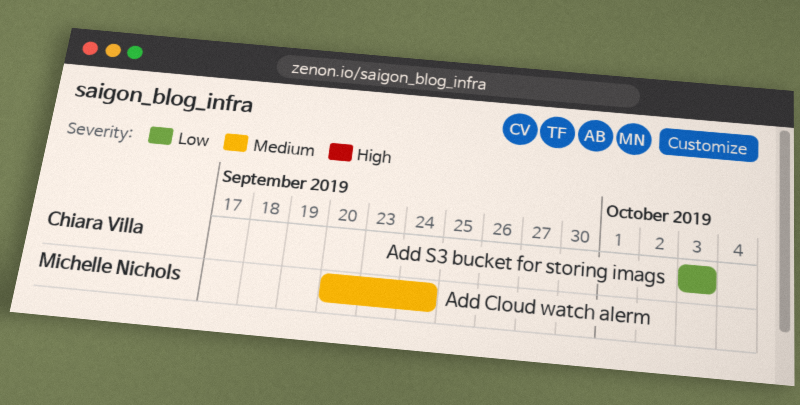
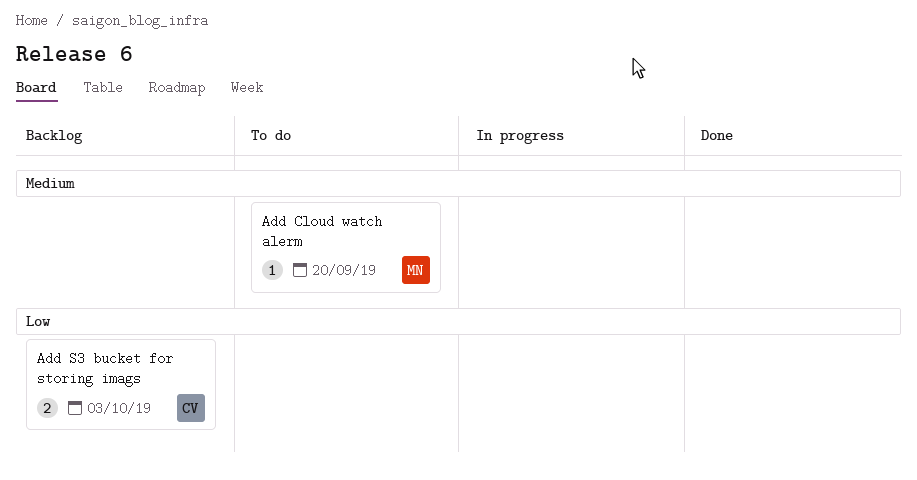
Add Cloud watch alerm, due: Sep 24 -> Sep 20

